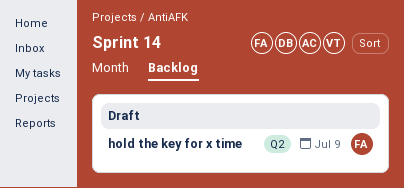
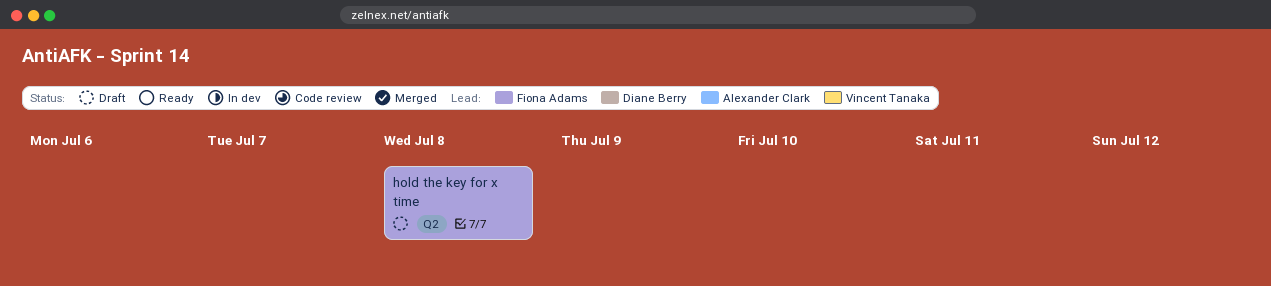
hold the key for x time, due: Jul 9 -> Jul 8

